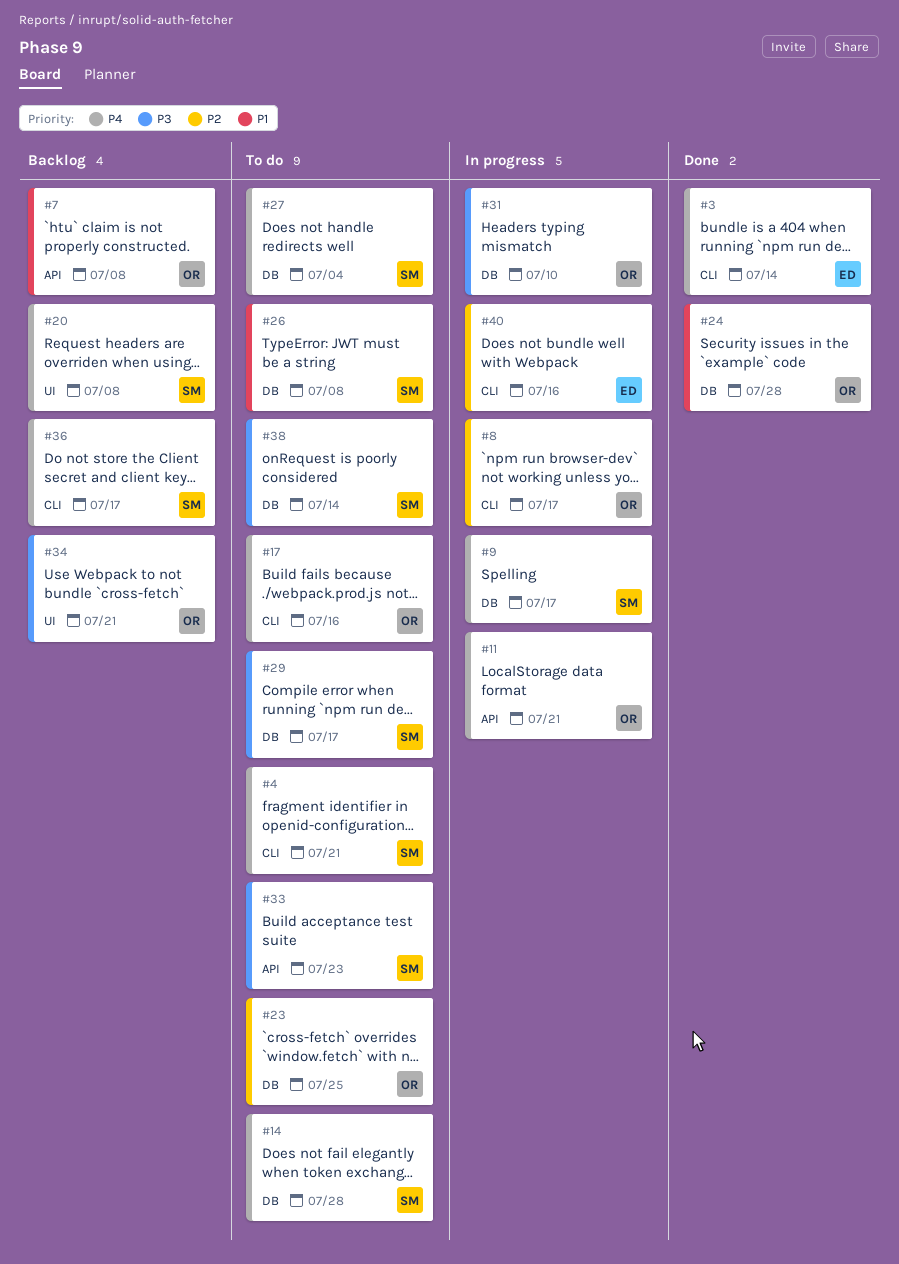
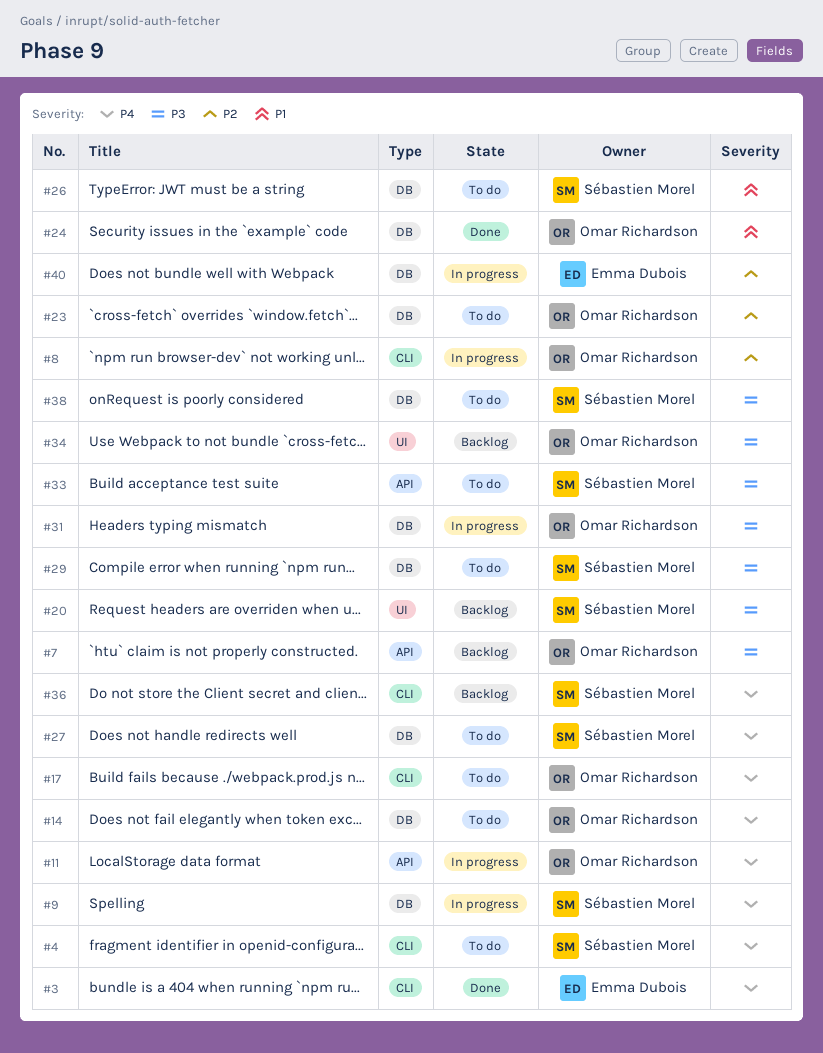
#7, priority: P1 -> P3
#14, owner: Sébastien Morel -> Omar Richardson
#20, priority: P4 -> P3
#40, label: CLI -> DB

